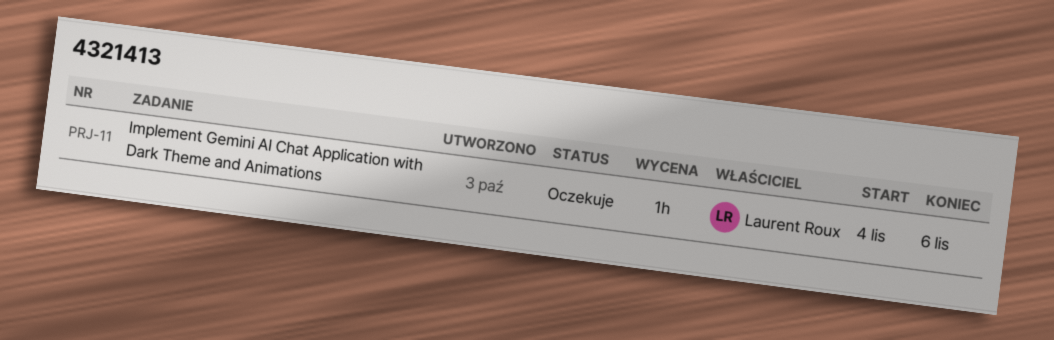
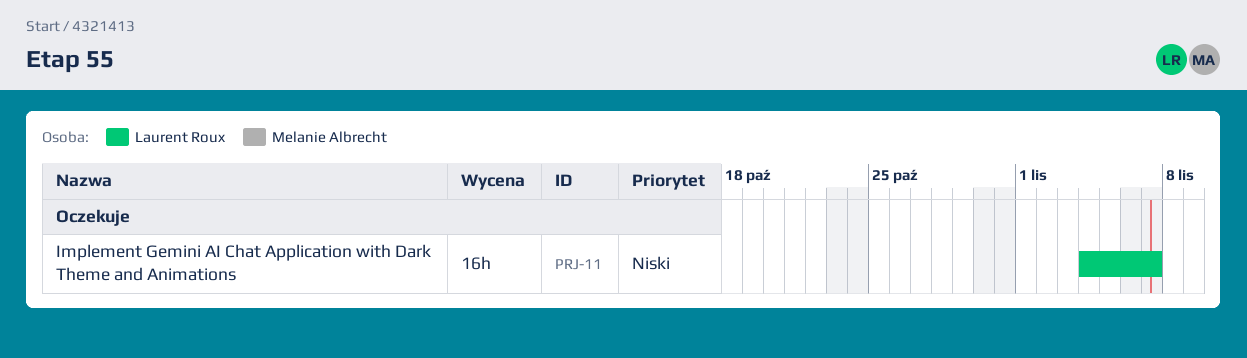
PRJ-11, estimate: 1h -> 16h
PRJ-11, due: Nov 6 -> Nov 7

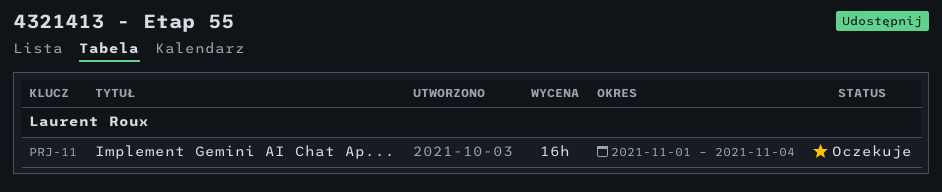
PRJ-11, start: Nov 4 -> Nov 1
PRJ-11, due: Nov 7 -> Nov 4

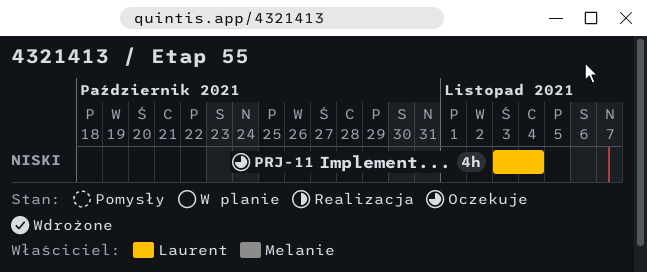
PRJ-11, estimate: 16h -> 4h
PRJ-11, start: Nov 1 -> Nov 3

